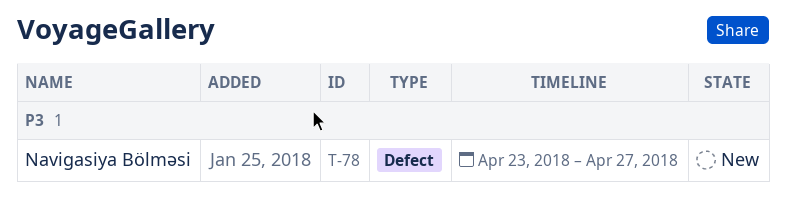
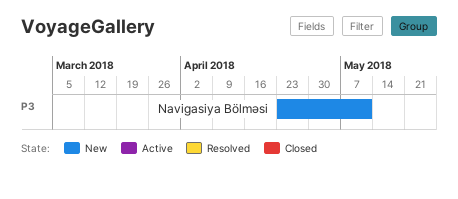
Navigasiya Bölməsi, due: Apr 27 -> May 11

